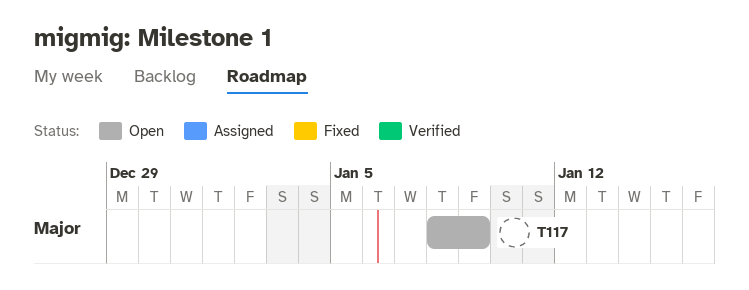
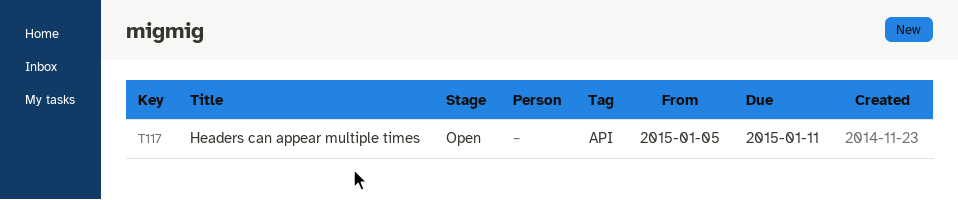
T117, start: Jan 8 -> Jan 5
T117, due: Jan 9 -> Jan 11

